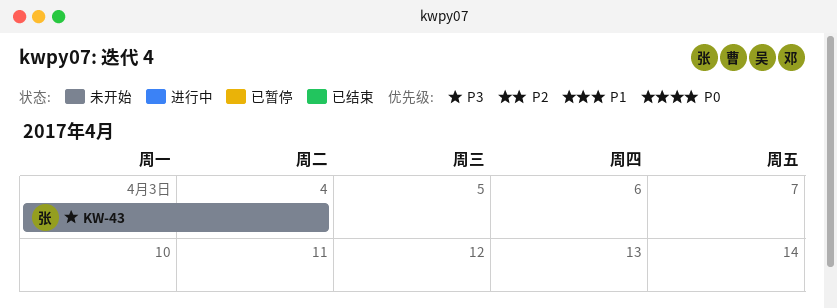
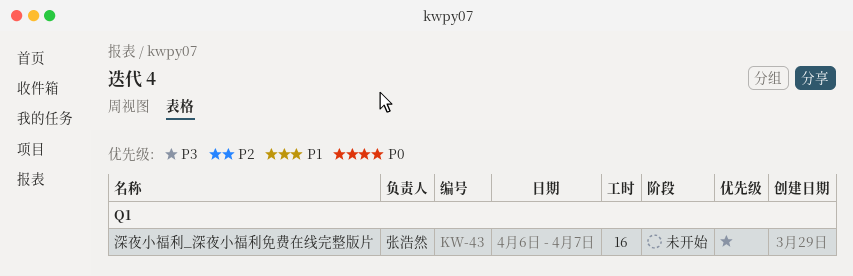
KW-43, start: Apr 3 -> Apr 6
KW-43, due: Apr 4 -> Apr 7

